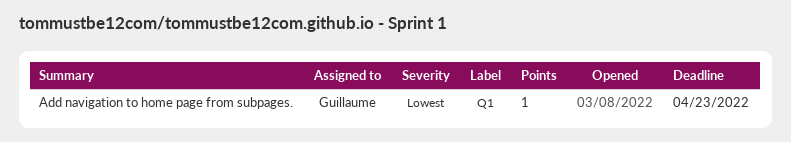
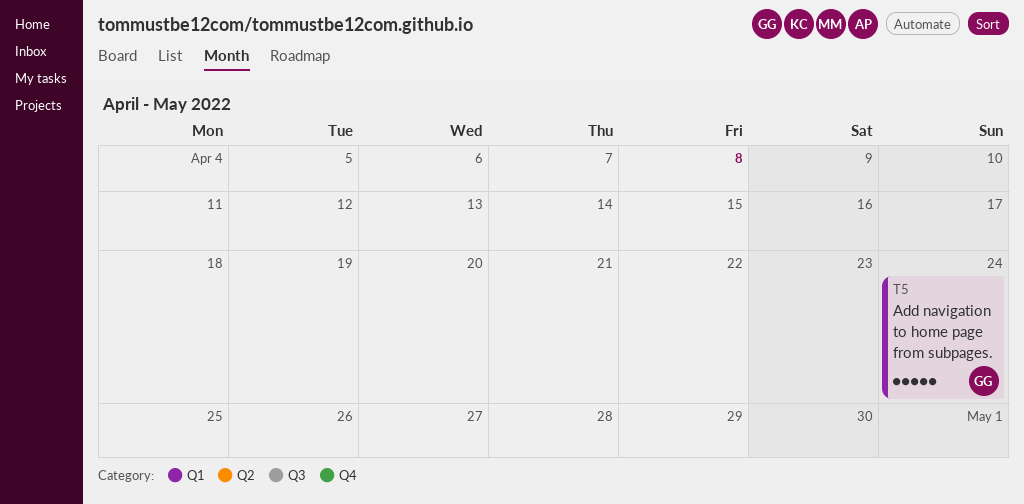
Add navigation to home page from subpages., estimate: 1 -> 5
Add navigation to home page from subpages., due: Apr 23 -> Apr 24

